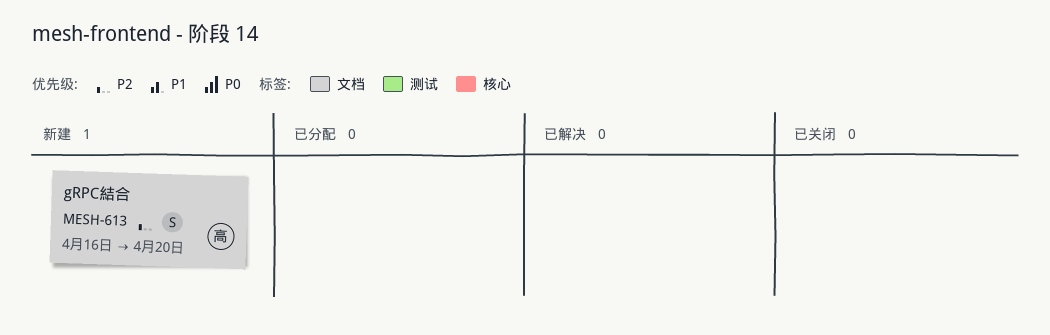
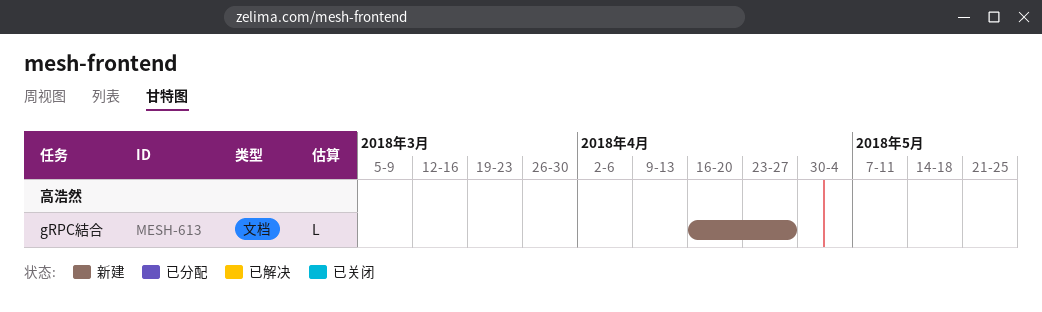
MESH-613, estimate: S -> L
MESH-613, due: Apr 20 -> Apr 27

